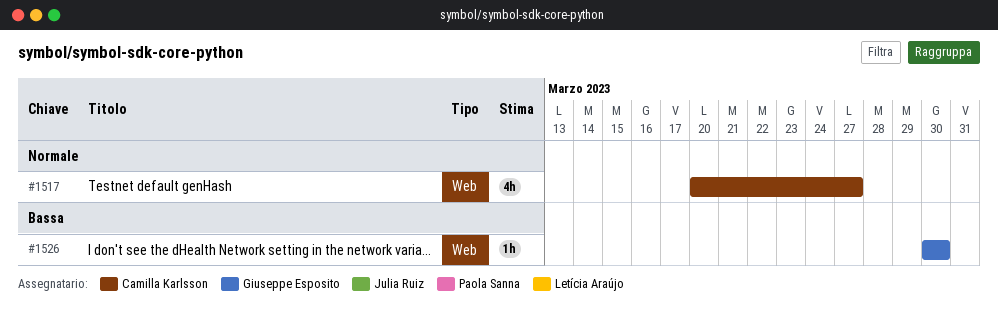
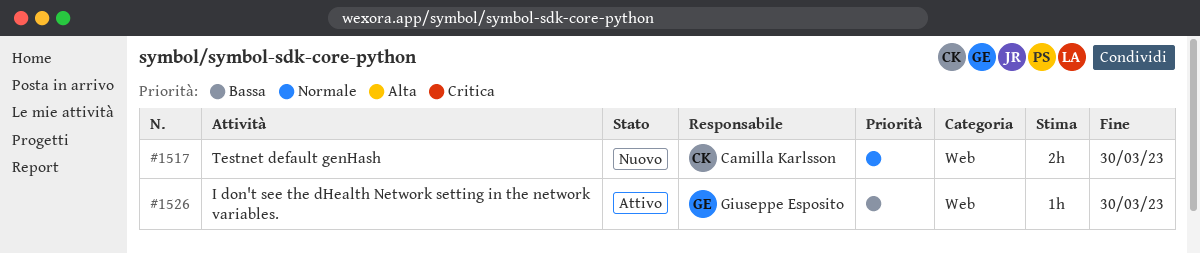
#1517, estimate: 4h -> 2h
#1517, due: Mar 27 -> Mar 30

